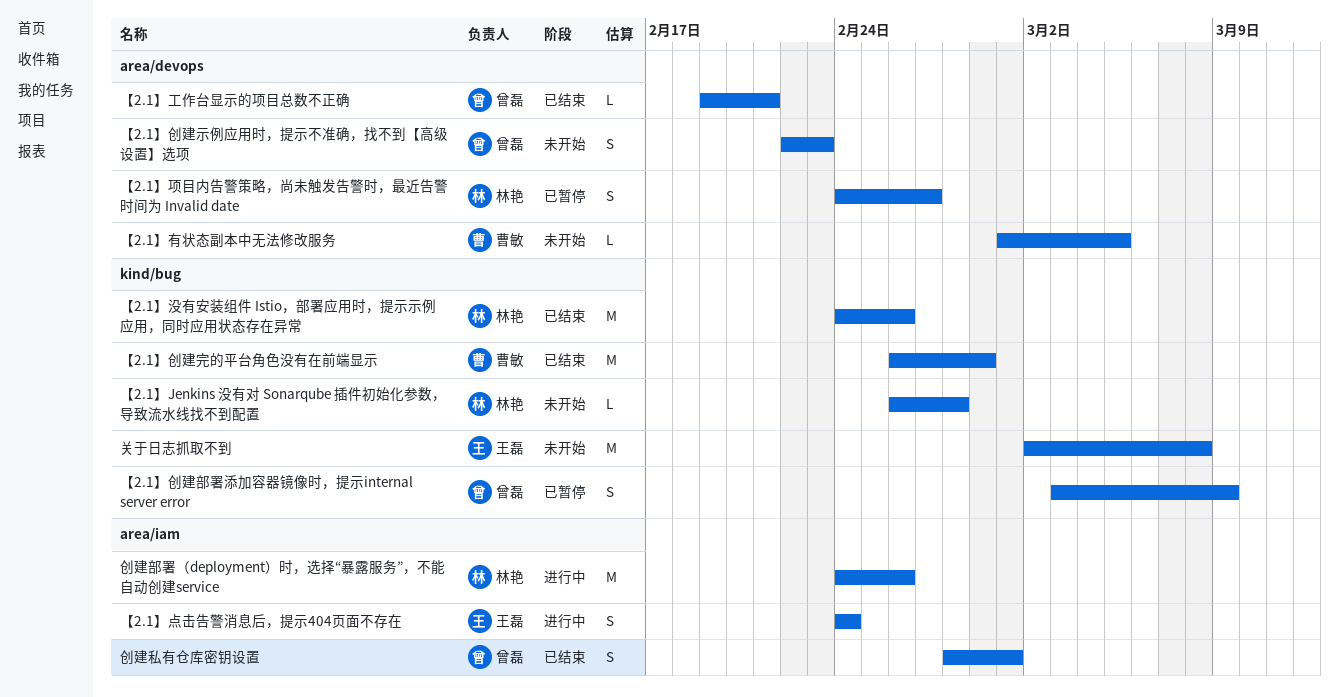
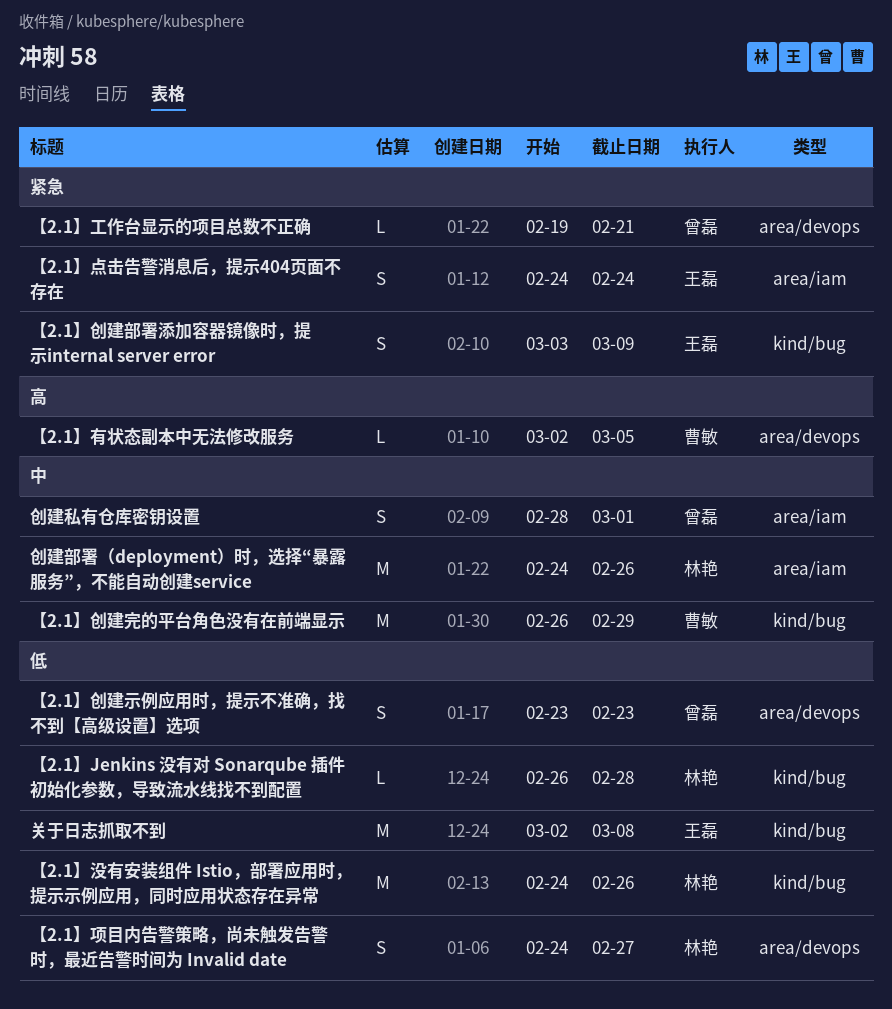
【2.1】创建示例应用时，提示不准确，找不到【高级设置】选项, start: Feb 22 -> Feb 23
【2.1】创建部署添加容器镜像时，提示internal server error, owner: 曾磊 -> 王磊
【2.1】有状态副本中无法修改服务, start: Mar 1 -> Mar 2

